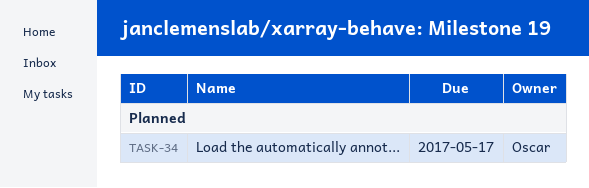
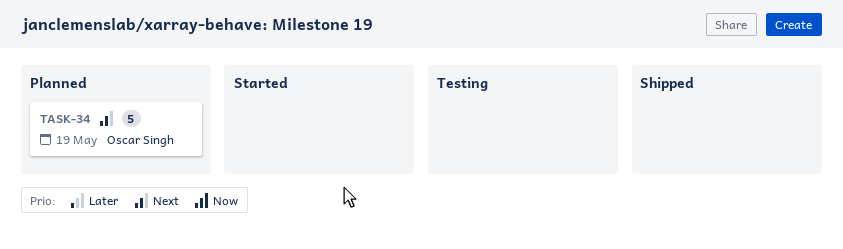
TASK-34, due: May 17 -> May 19

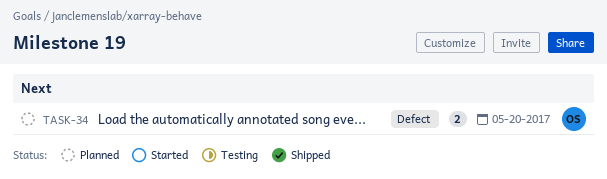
TASK-34, estimate: 5 -> 2
TASK-34, due: May 19 -> May 20

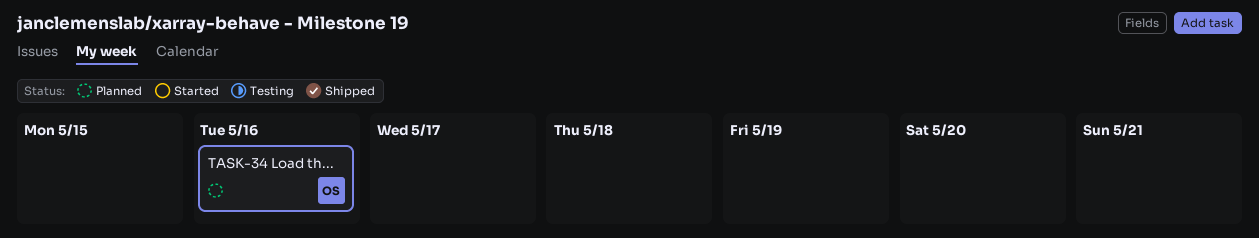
TASK-34, due: May 20 -> May 16

